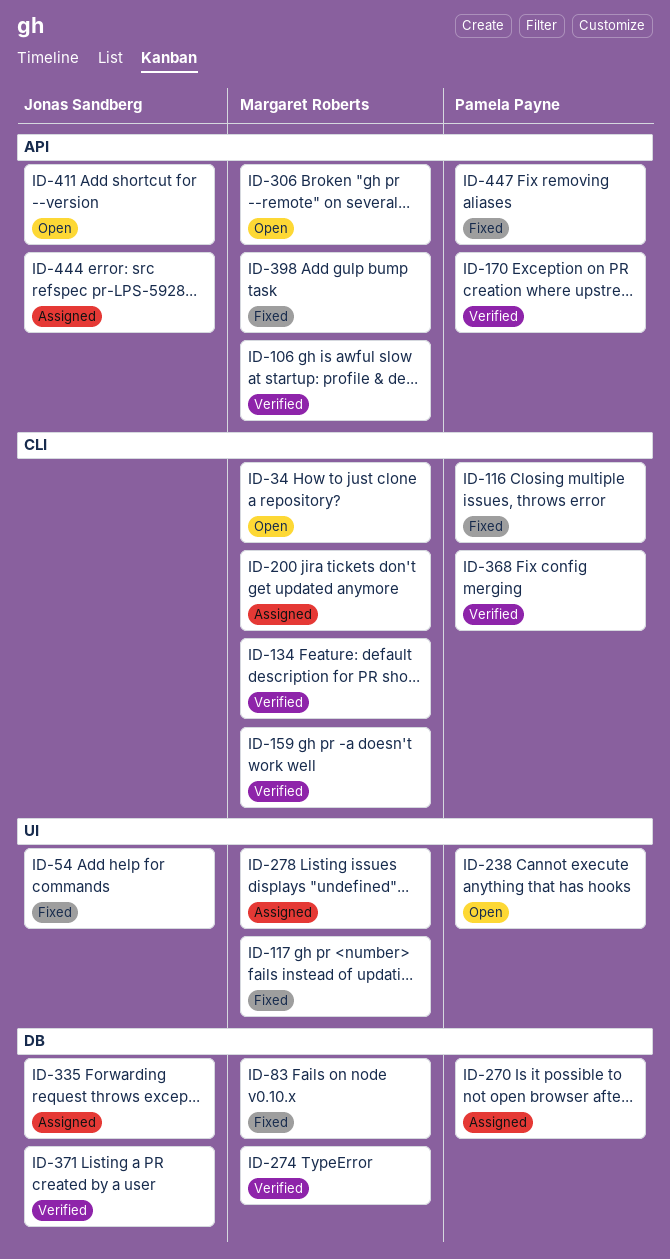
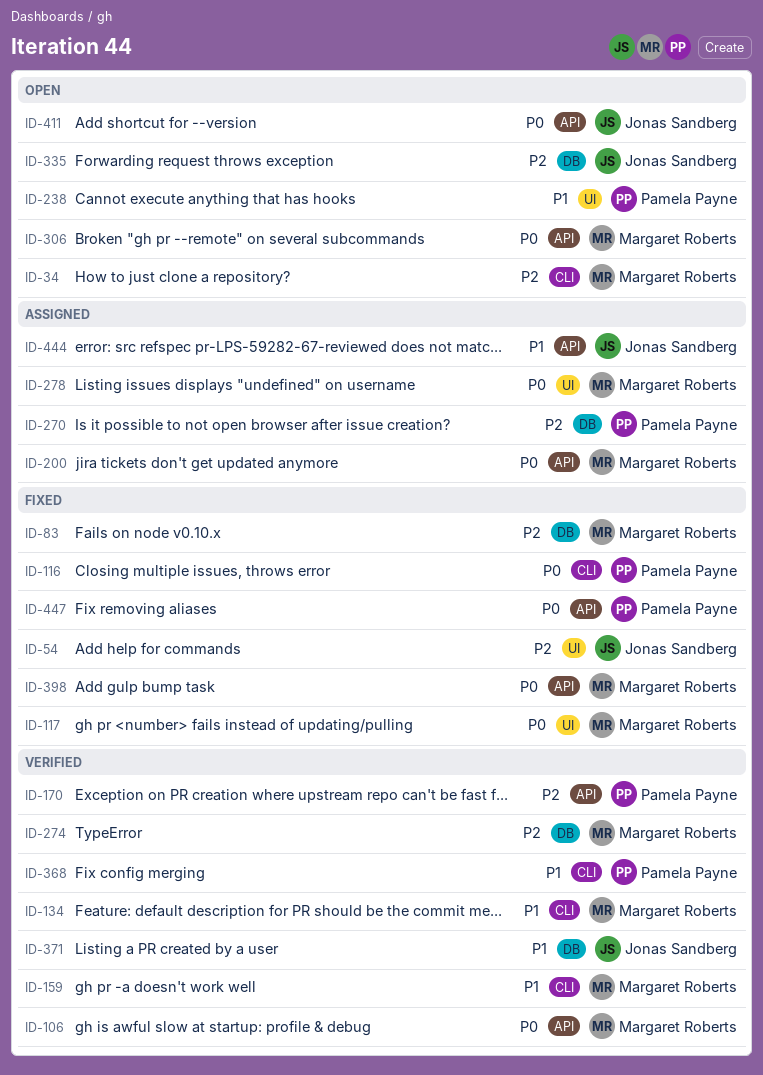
ID-200, label: CLI -> API
ID-335, status: Assigned -> Open

